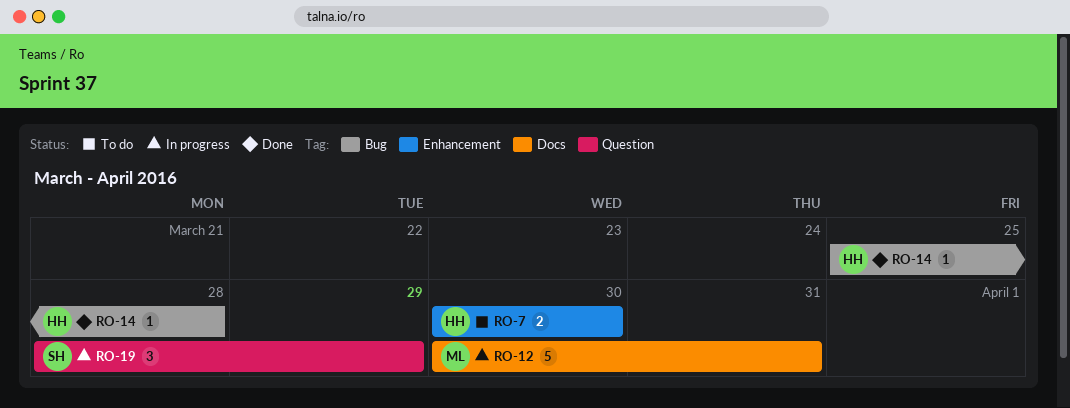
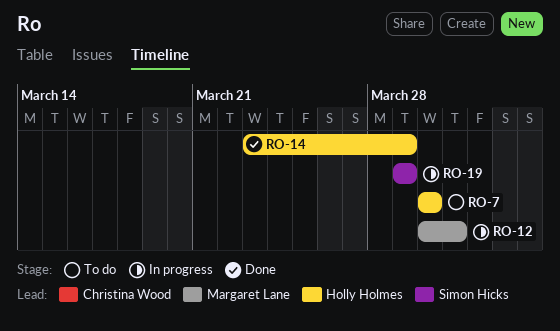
RO-14, start: Mar 25 -> Mar 23
RO-14, due: Mar 28 -> Mar 29
RO-19, start: Mar 28 -> Mar 29

